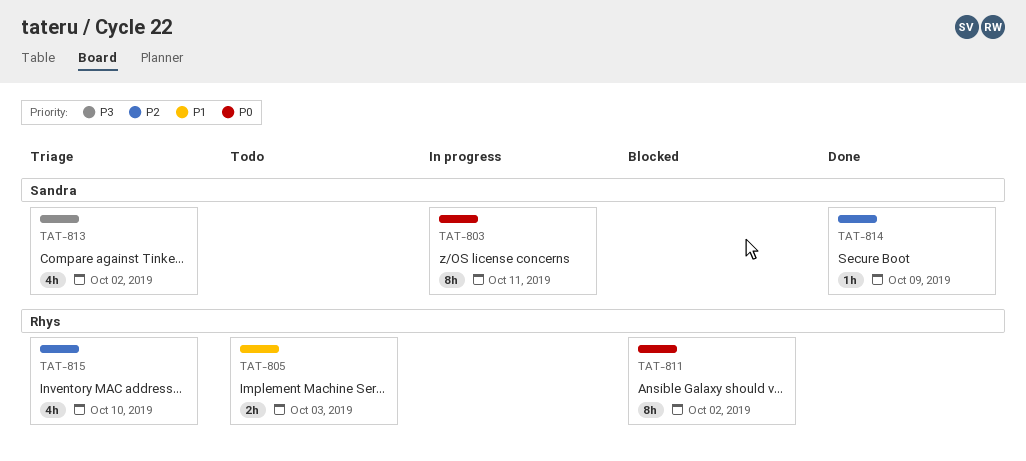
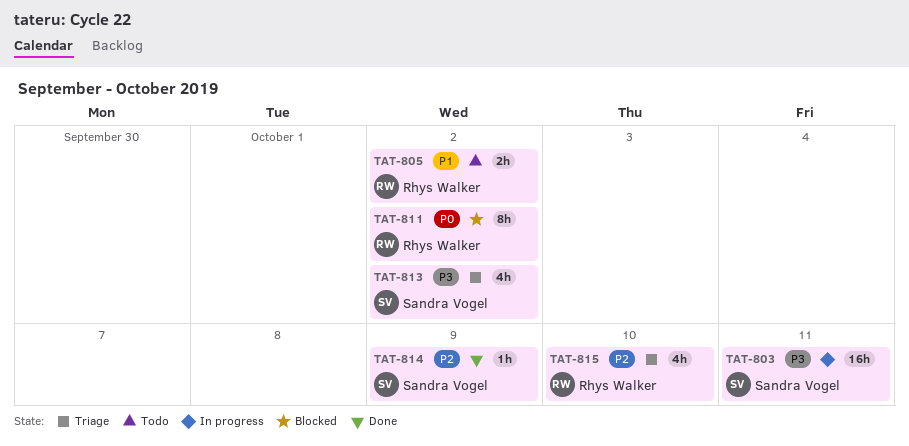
TAT-803, priority: P0 -> P3
TAT-803, estimate: 8h -> 16h
TAT-805, due: Oct 3 -> Oct 2

